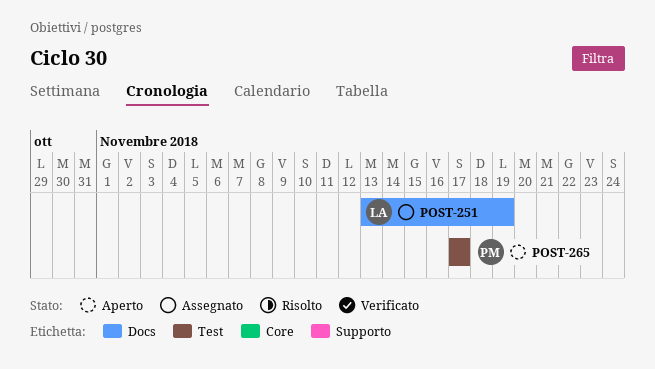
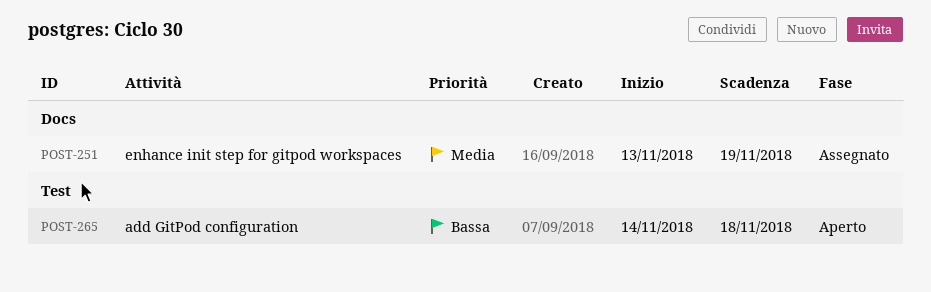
POST-265, start: Nov 17 -> Nov 14
POST-265, due: Nov 17 -> Nov 18

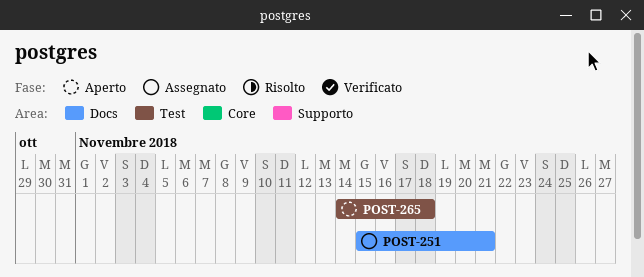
POST-251, start: Nov 13 -> Nov 15
POST-251, due: Nov 19 -> Nov 21

